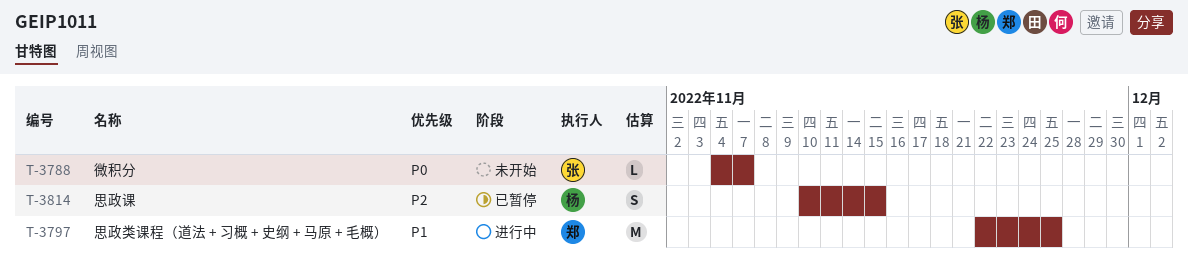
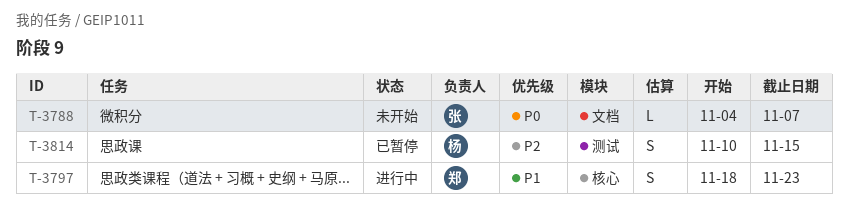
T-3797, estimate: M -> S
T-3797, start: Nov 22 -> Nov 18
T-3797, due: Nov 25 -> Nov 23

